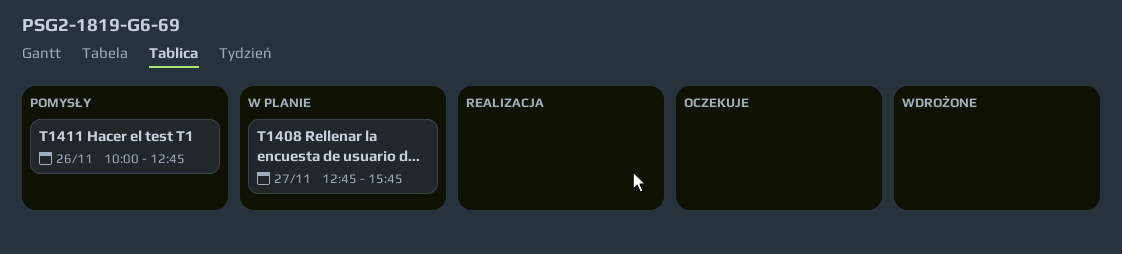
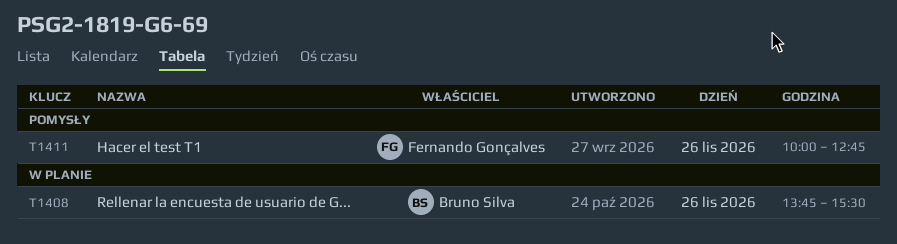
T1408, day: Nov 27 -> Nov 26
T1408, begins: 12:45 -> 13:45
T1408, ends: 15:45 -> 15:30

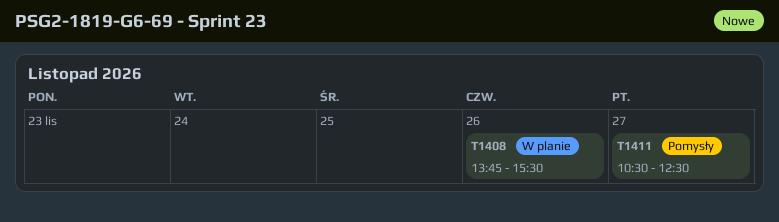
T1411, day: Nov 26 -> Nov 27
T1411, begins: 10:00 -> 10:30
T1411, ends: 12:45 -> 12:30

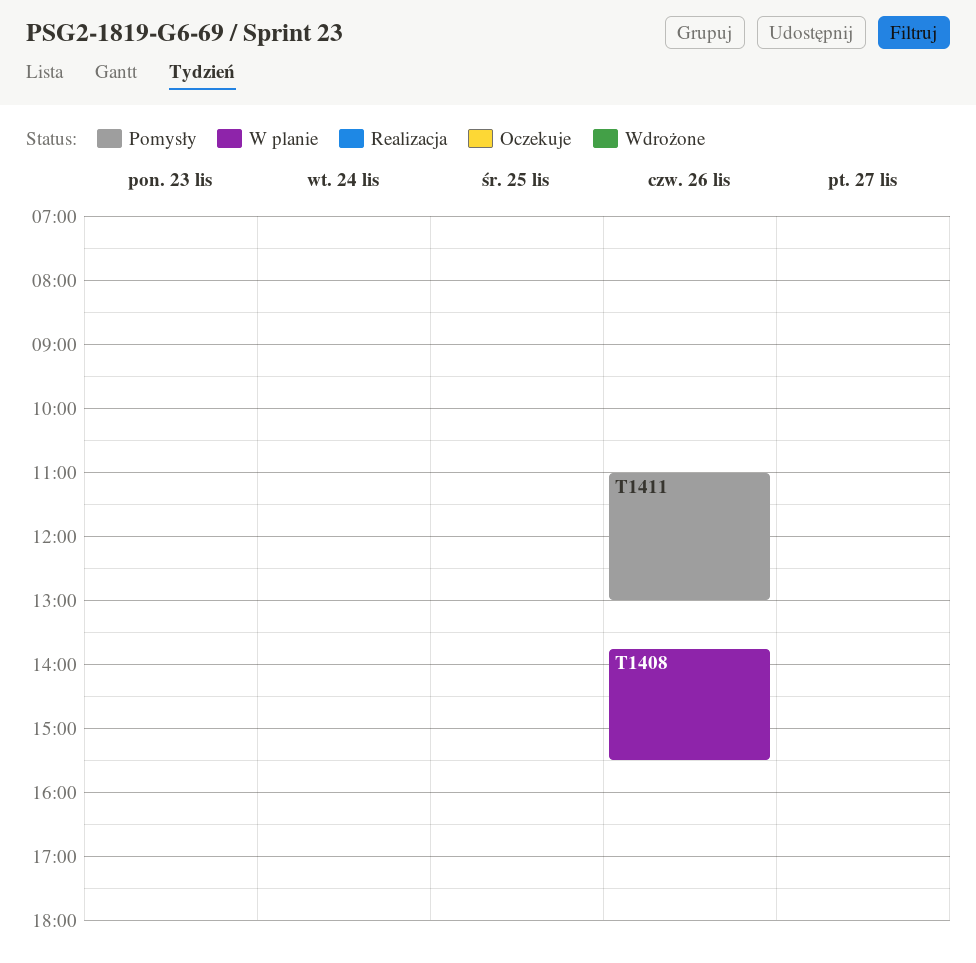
T1411, day: Nov 27 -> Nov 26
T1411, begins: 10:30 -> 11:00
T1411, ends: 12:30 -> 13:00

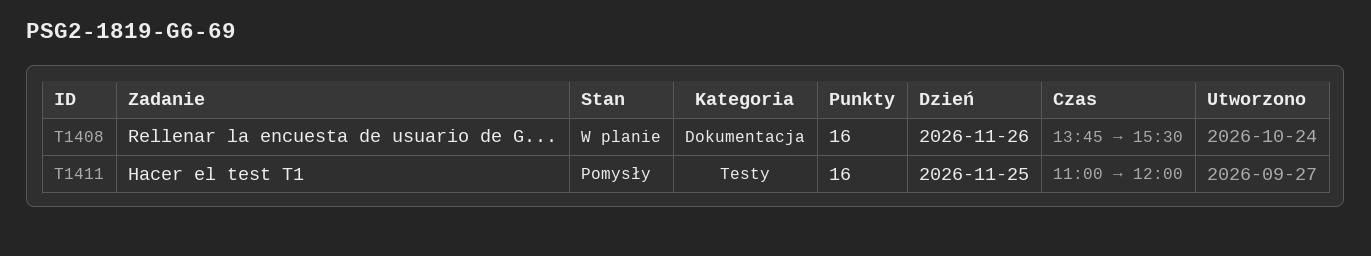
T1411, day: Nov 26 -> Nov 25
T1411, ends: 13:00 -> 12:00

